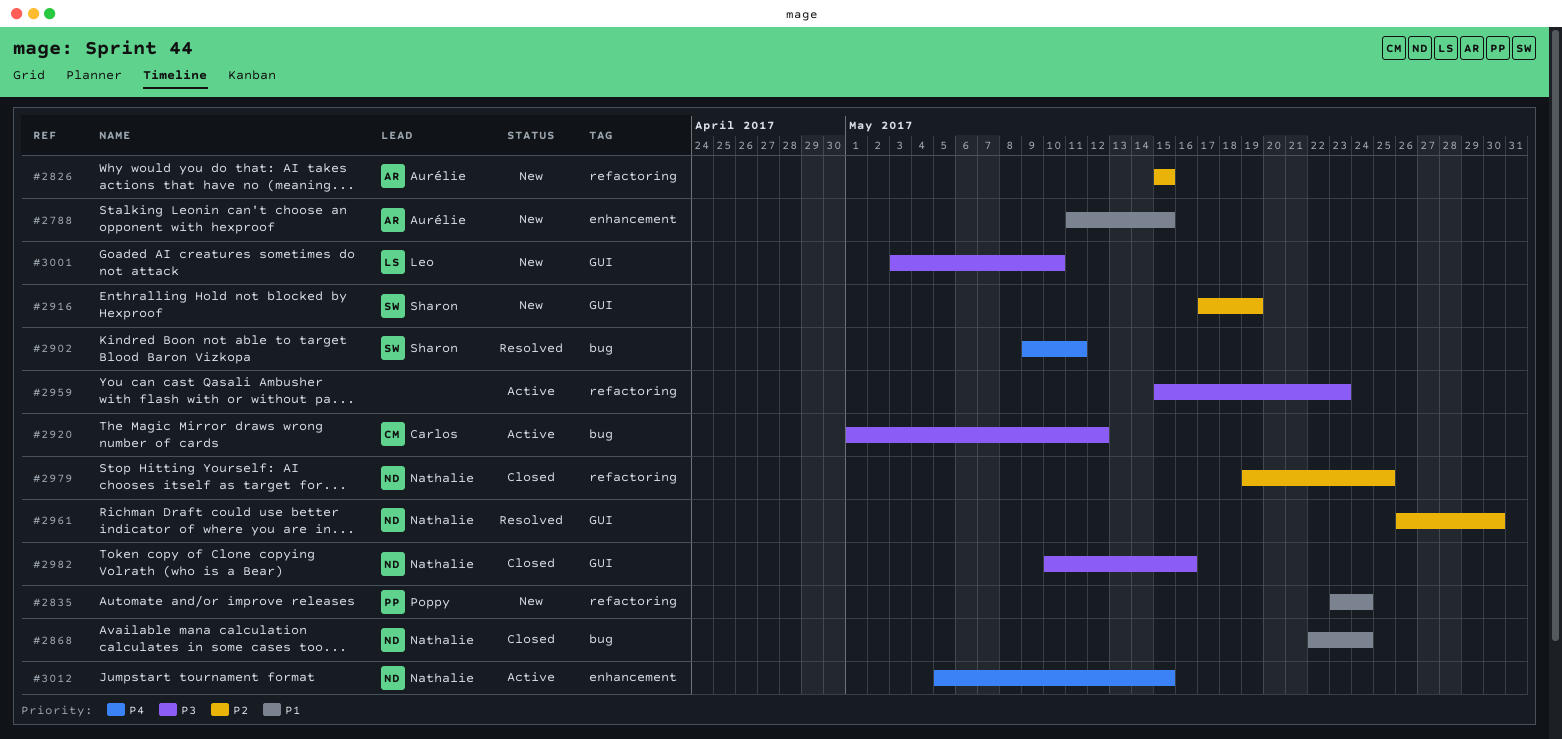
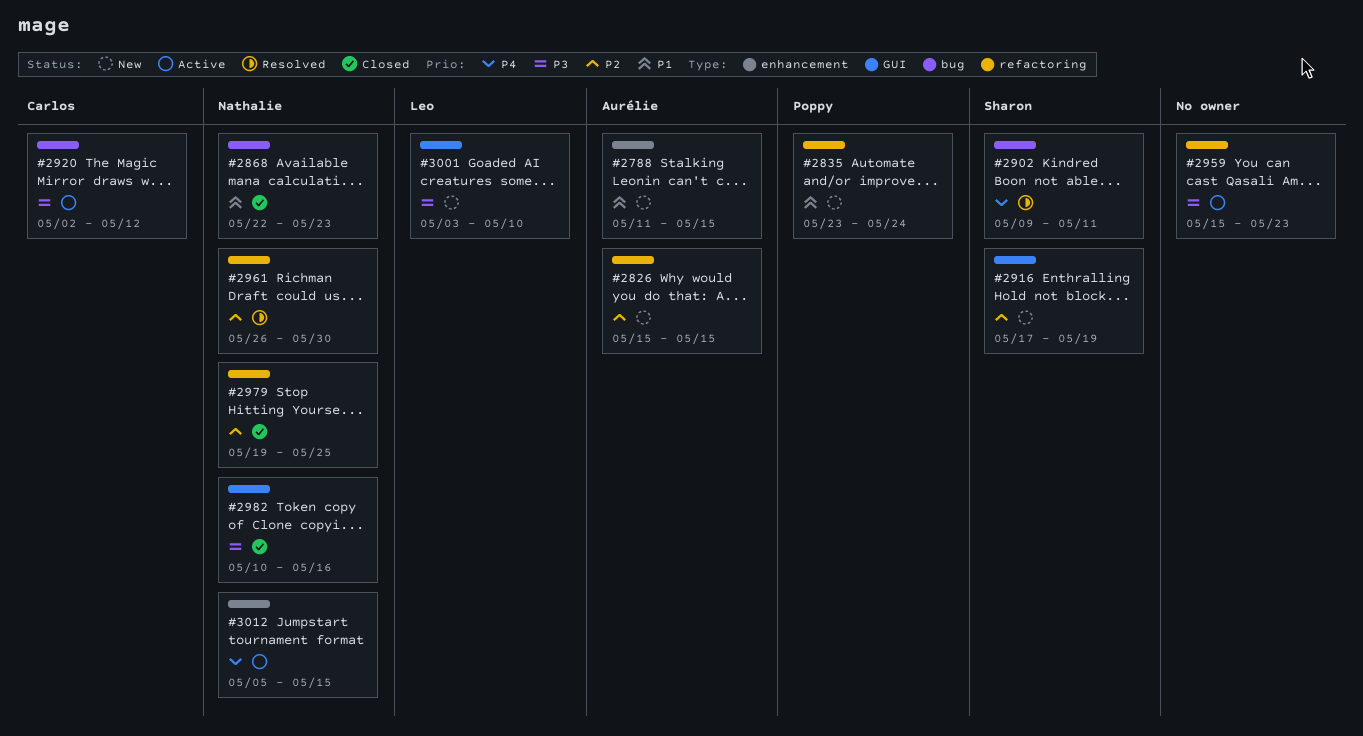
#2868, due: May 24 -> May 23
#2920, start: May 1 -> May 2
#2961, label: GUI -> refactoring

